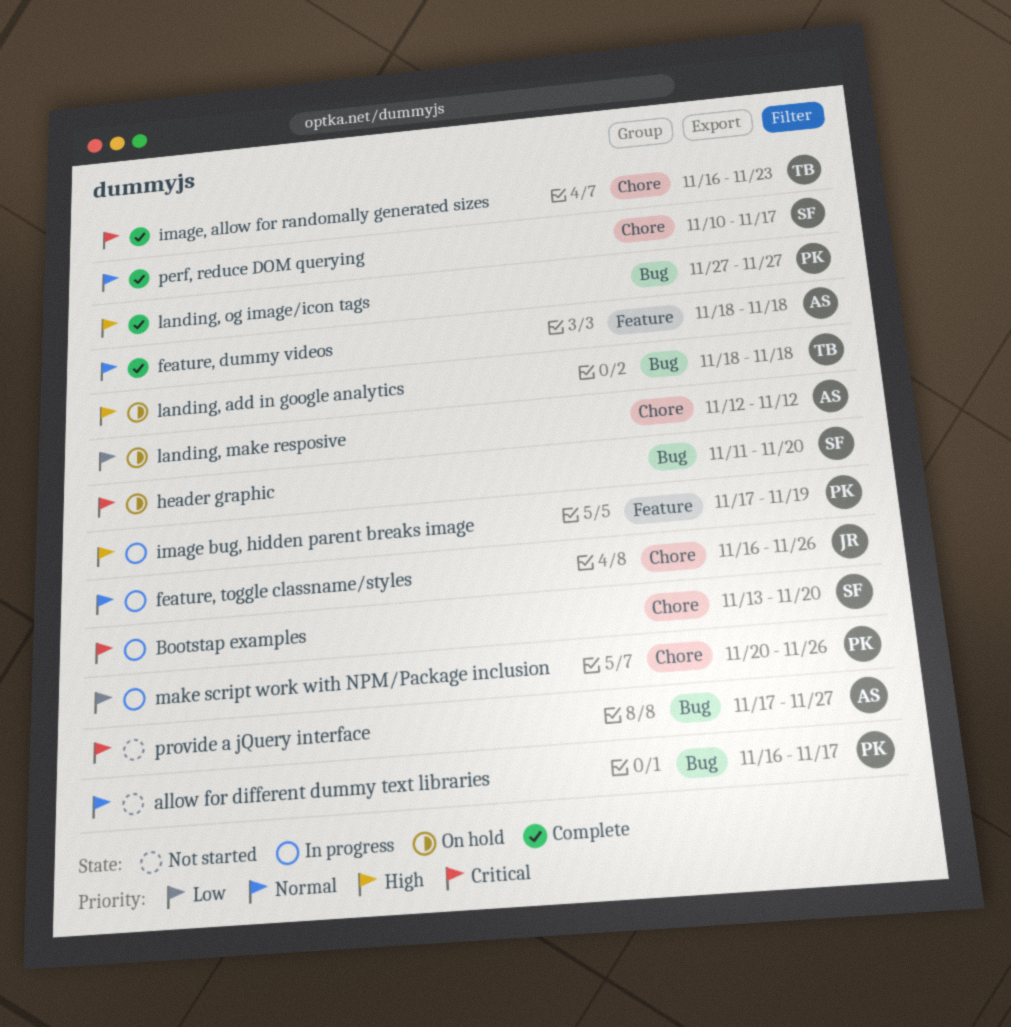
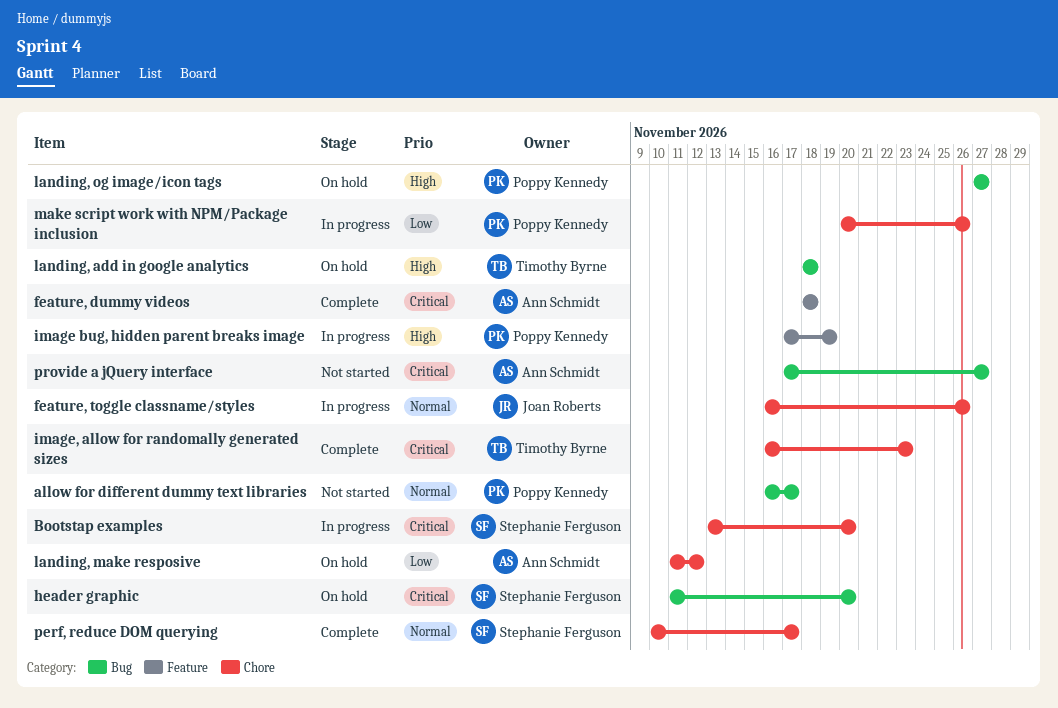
feature, dummy videos, priority: Normal -> Critical
landing, make resposive, start: Nov 12 -> Nov 11
landing, og image/icon tags, status: Complete -> On hold

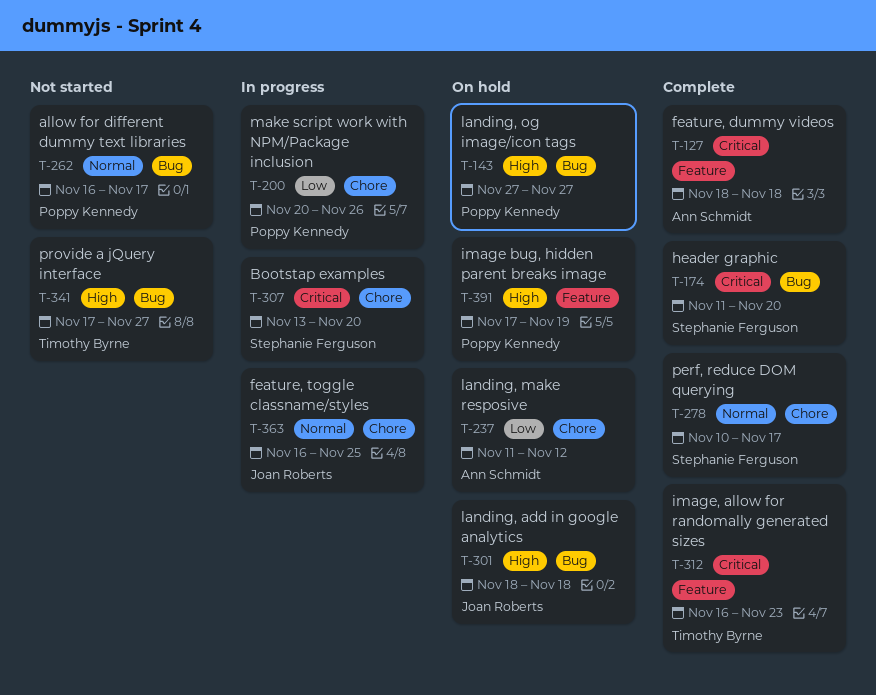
feature, toggle classname/styles, due: Nov 26 -> Nov 25
header graphic, status: On hold -> Complete
image bug, hidden parent breaks image, status: In progress -> On hold
image, allow for randomally generated sizes, label: Chore -> Feature
landing, add in google analytics, owner: Timothy Byrne -> Joan Roberts
provide a jQuery interface, owner: Ann Schmidt -> Timothy Byrne
provide a jQuery interface, priority: Critical -> High

